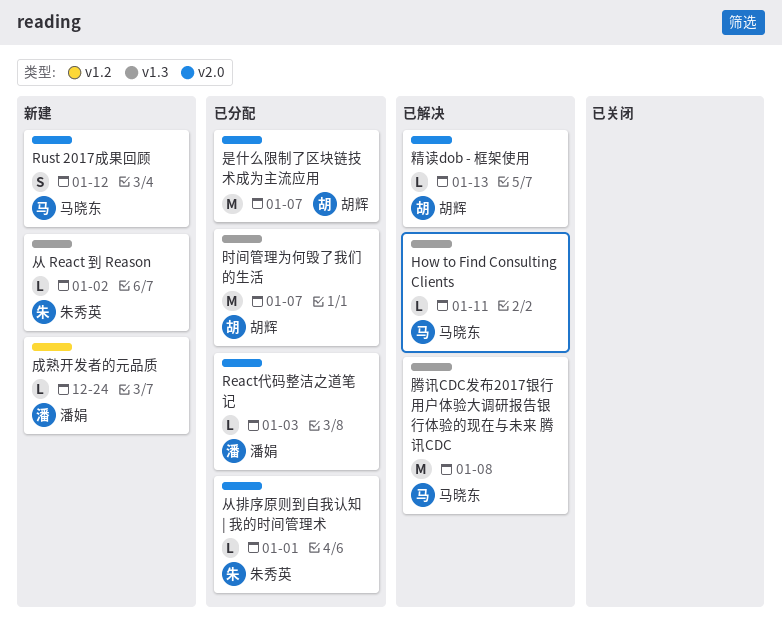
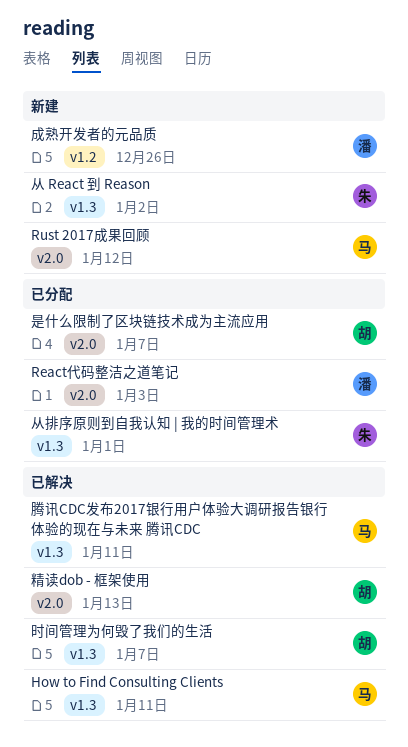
从排序原则到自我认知 | 我的时间管理术, label: v2.0 -> v1.3
成熟开发者的元品质, due: Dec 24 -> Dec 26
时间管理为何毁了我们的生活, status: 已分配 -> 已解决
腾讯CDC发布2017银行用户体验大调研报告银行体验的现在与未来 腾讯CDC, due: Jan 8 -> Jan 11

